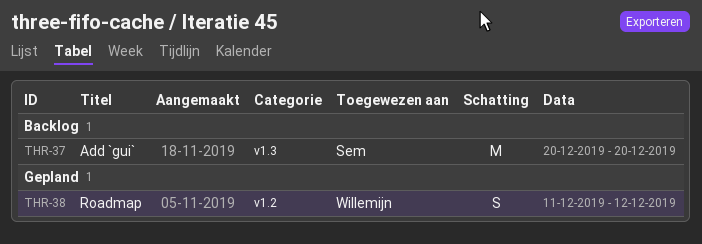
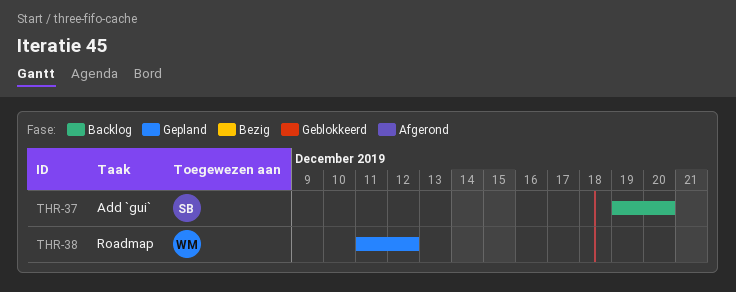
THR-37, start: Dec 20 -> Dec 19

